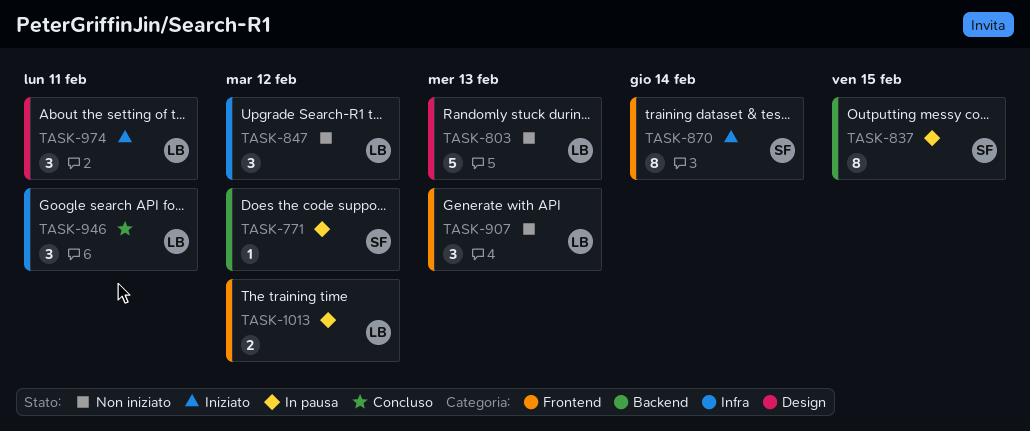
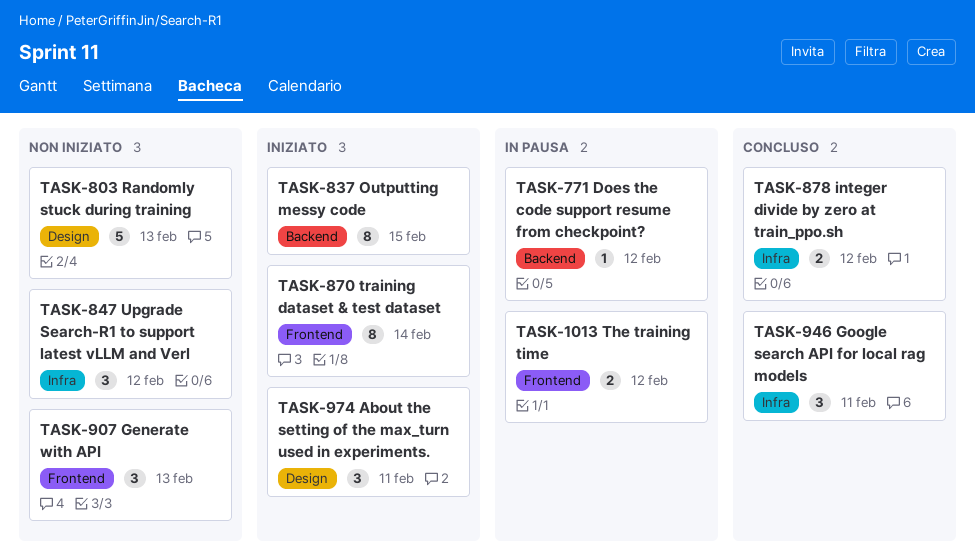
TASK-837, status: In pausa -> Iniziato
TASK-878: none -> present

